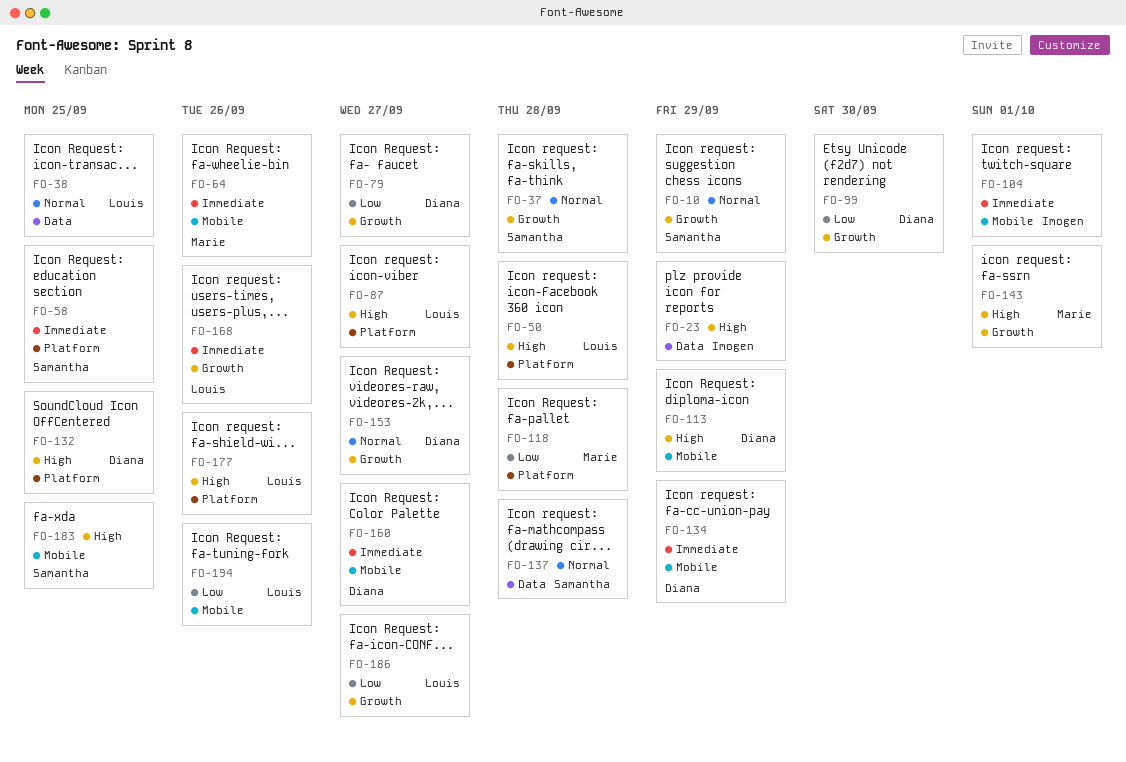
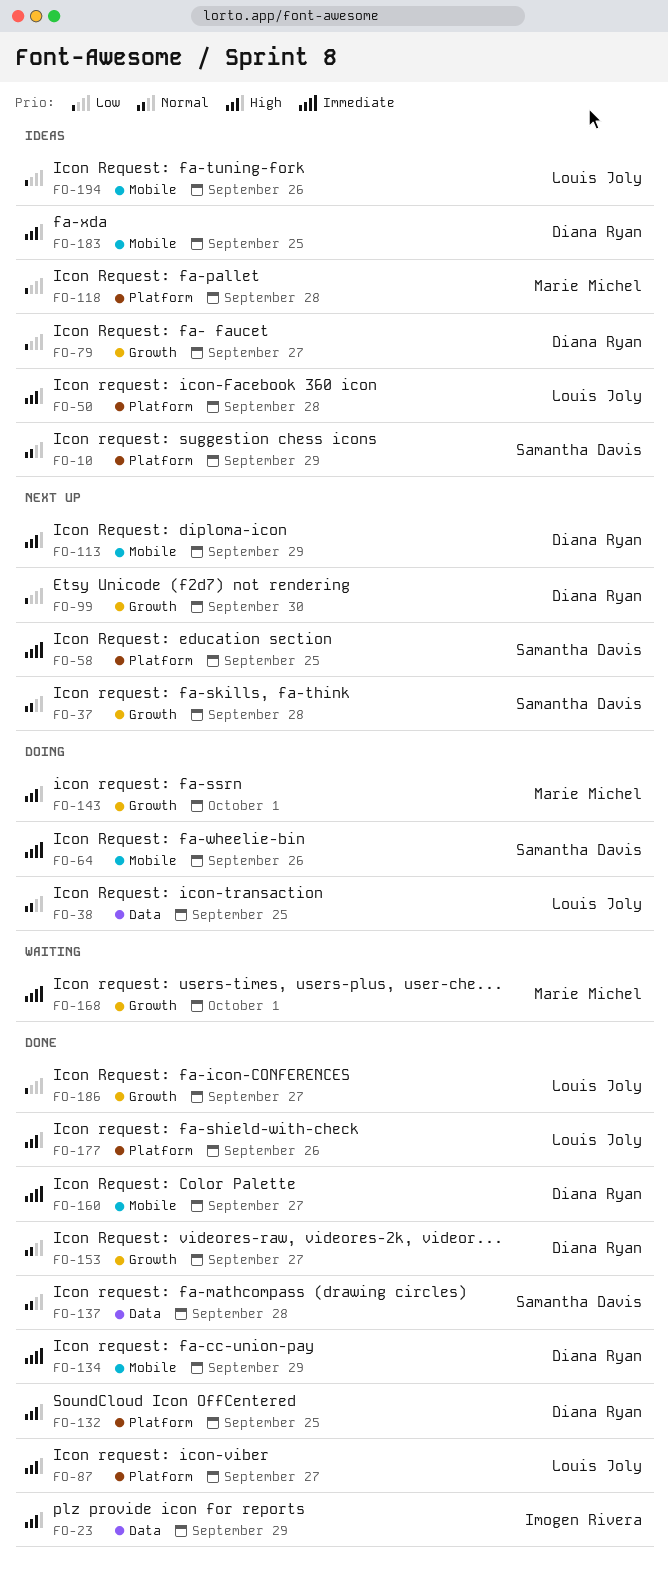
FO-10, label: Growth -> Platform
FO-64, owner: Marie Michel -> Samantha Davis
FO-104: present -> none
FO-168, owner: Louis Joly -> Marie Michel
FO-168, due: Sep 26 -> Oct 1
FO-183, owner: Samantha Davis -> Diana Ryan

